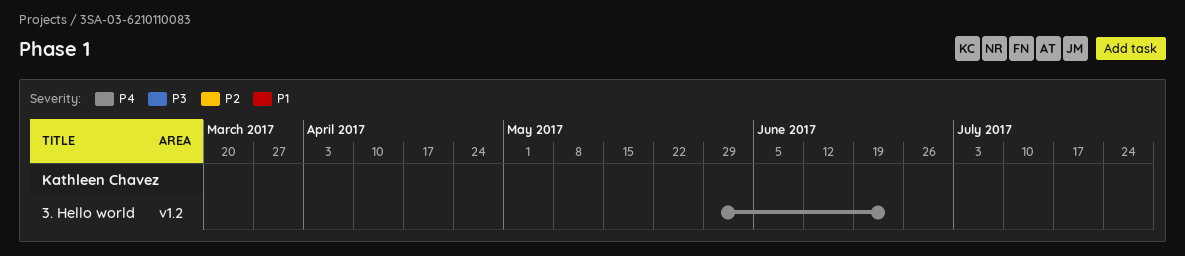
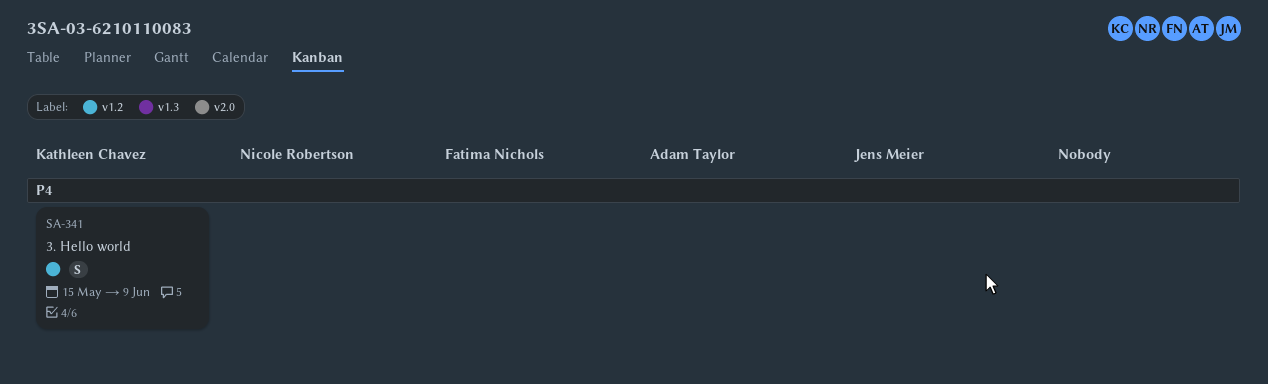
3. Hello world, start: May 29 -> May 15
3. Hello world, due: Jun 23 -> Jun 9

